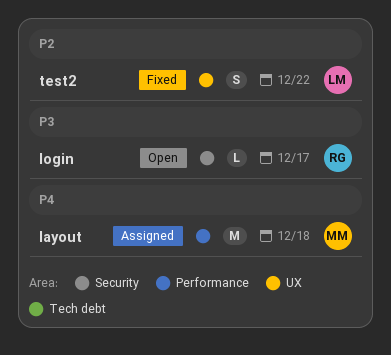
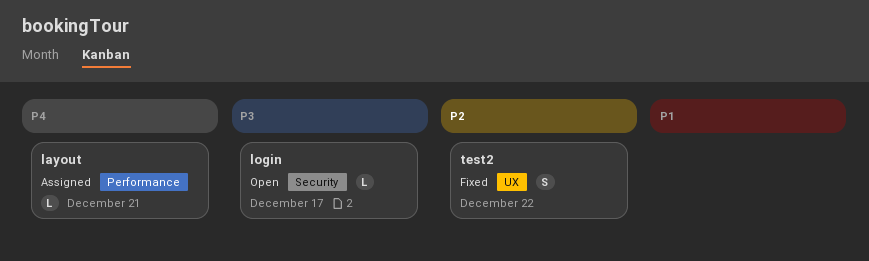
layout, estimate: M -> L
layout, due: Dec 18 -> Dec 21

